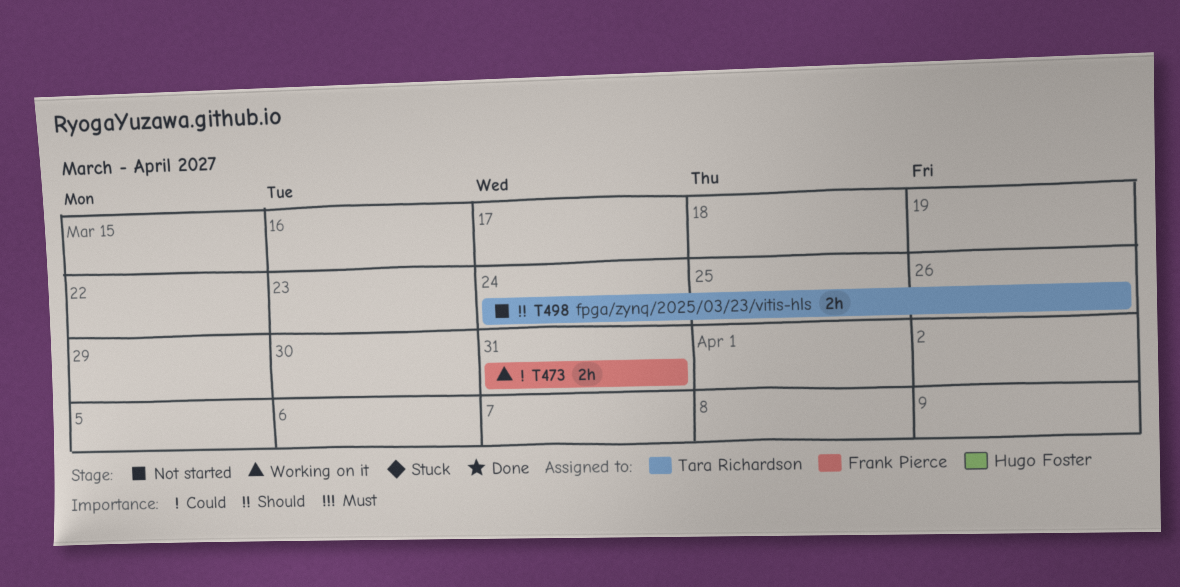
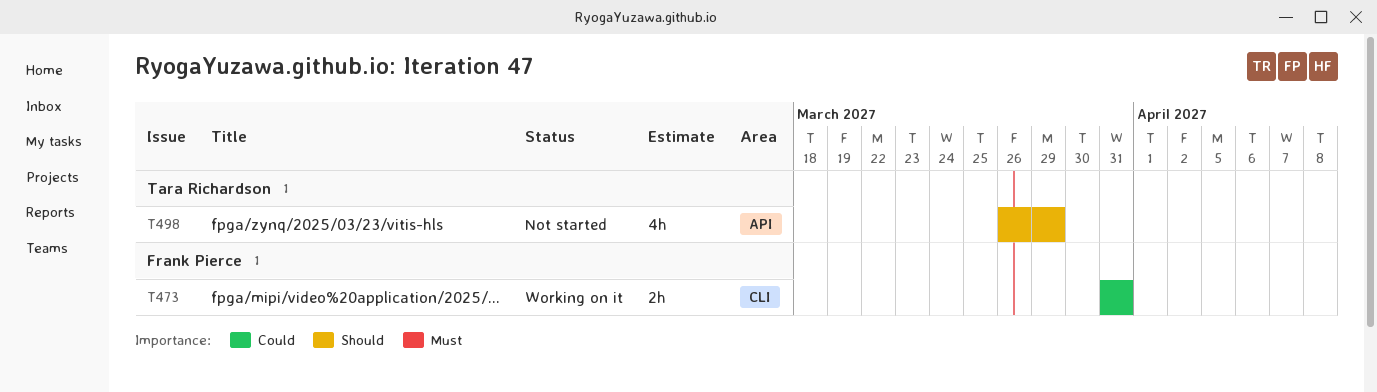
T498, estimate: 2h -> 4h
T498, start: Mar 24 -> Mar 26
T498, due: Mar 26 -> Mar 29

